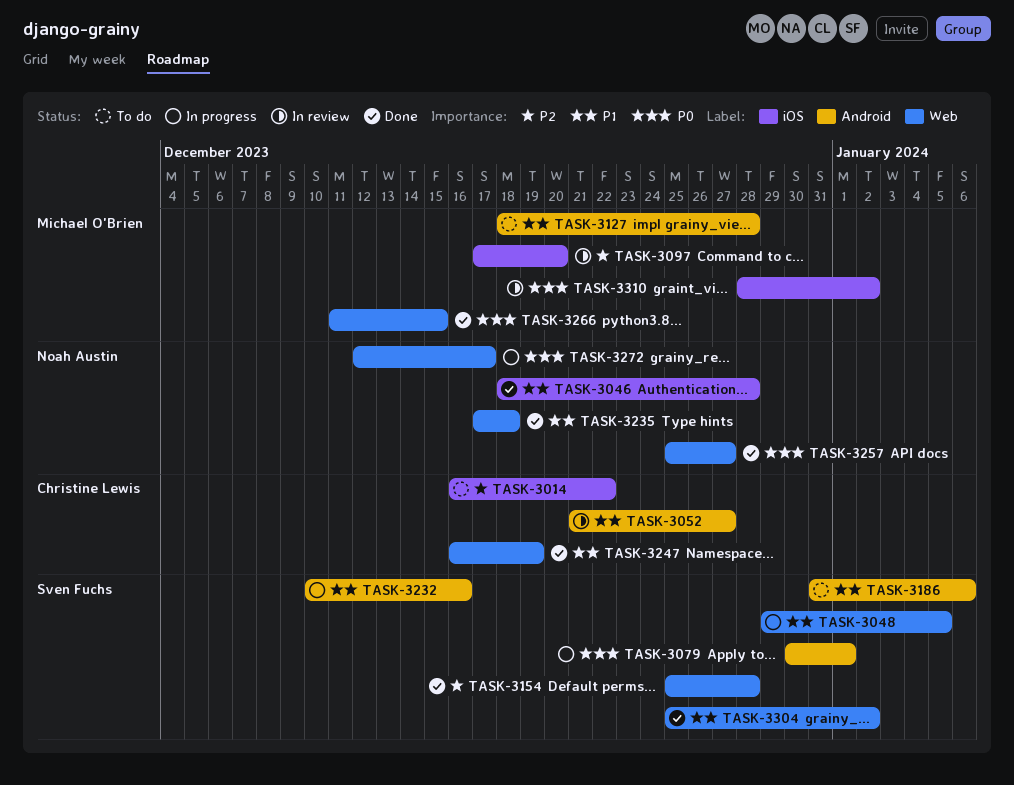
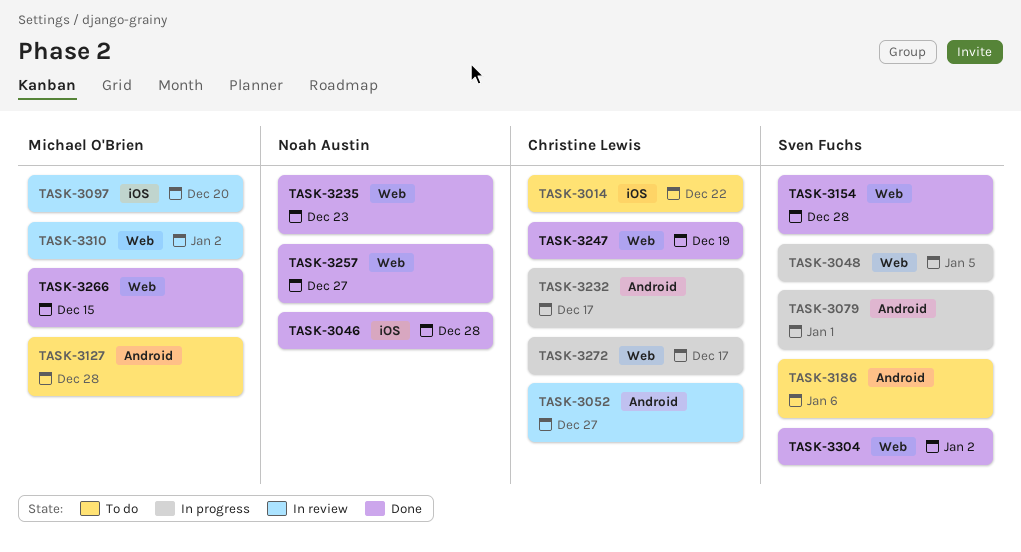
TASK-3232, owner: Sven Fuchs -> Christine Lewis
TASK-3232, due: Dec 16 -> Dec 17
TASK-3235, due: Dec 18 -> Dec 23
TASK-3272, owner: Noah Austin -> Christine Lewis
TASK-3310, label: iOS -> Web

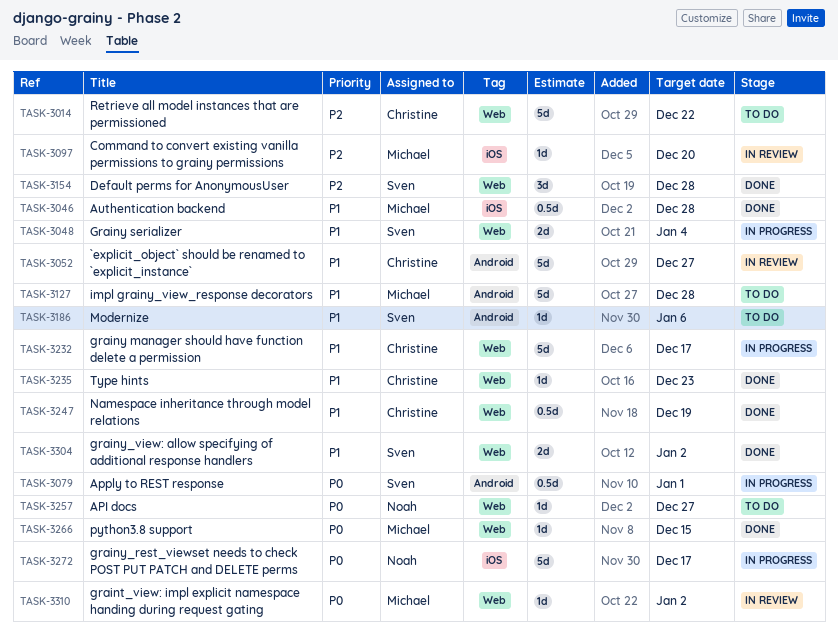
TASK-3014, label: iOS -> Web
TASK-3046, owner: Noah Austin -> Michael O'Brien
TASK-3048, due: Jan 5 -> Jan 4
TASK-3232, label: Android -> Web
TASK-3235, owner: Noah Austin -> Christine Lewis
TASK-3257, status: Done -> To do
TASK-3272, owner: Christine Lewis -> Noah Austin
TASK-3272, label: Web -> iOS

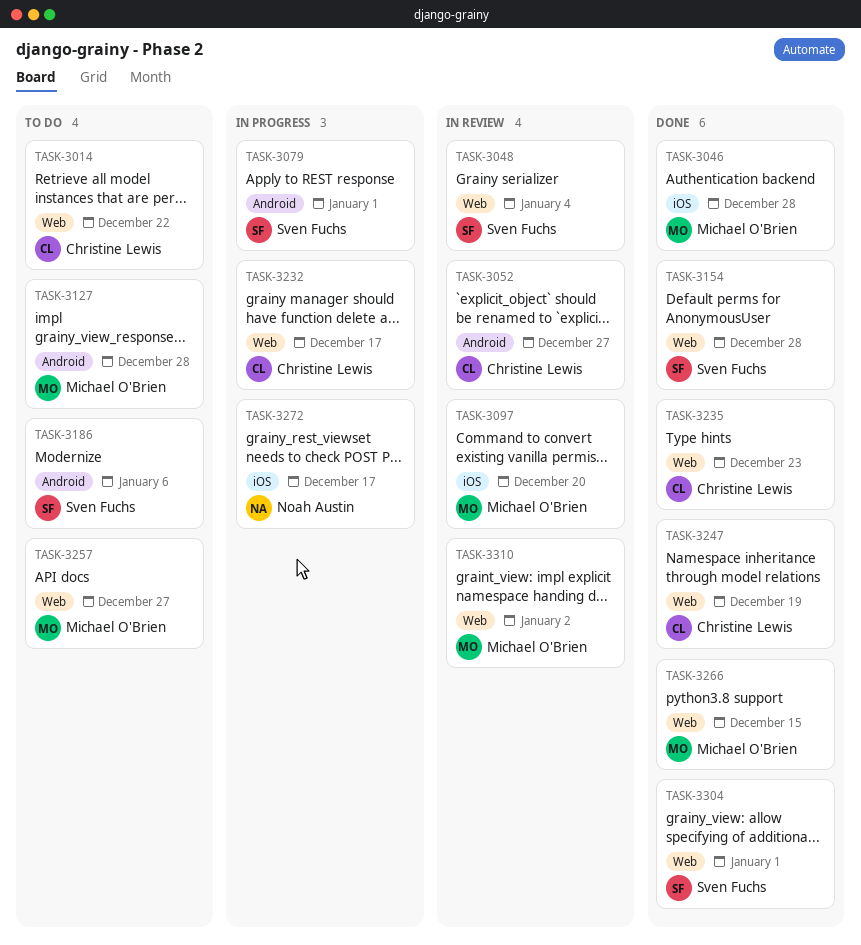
TASK-3048, status: In progress -> In review
TASK-3257, owner: Noah Austin -> Michael O'Brien
TASK-3304, due: Jan 2 -> Jan 1

